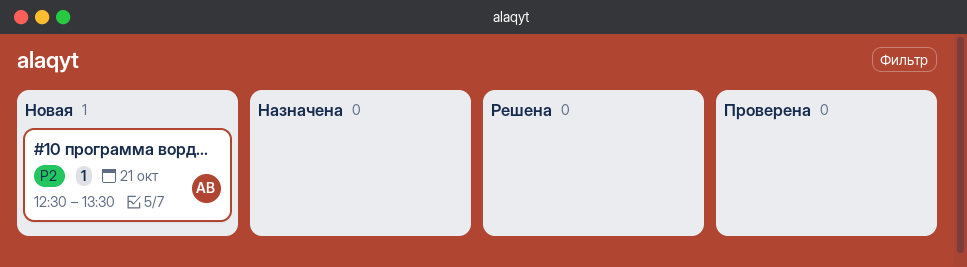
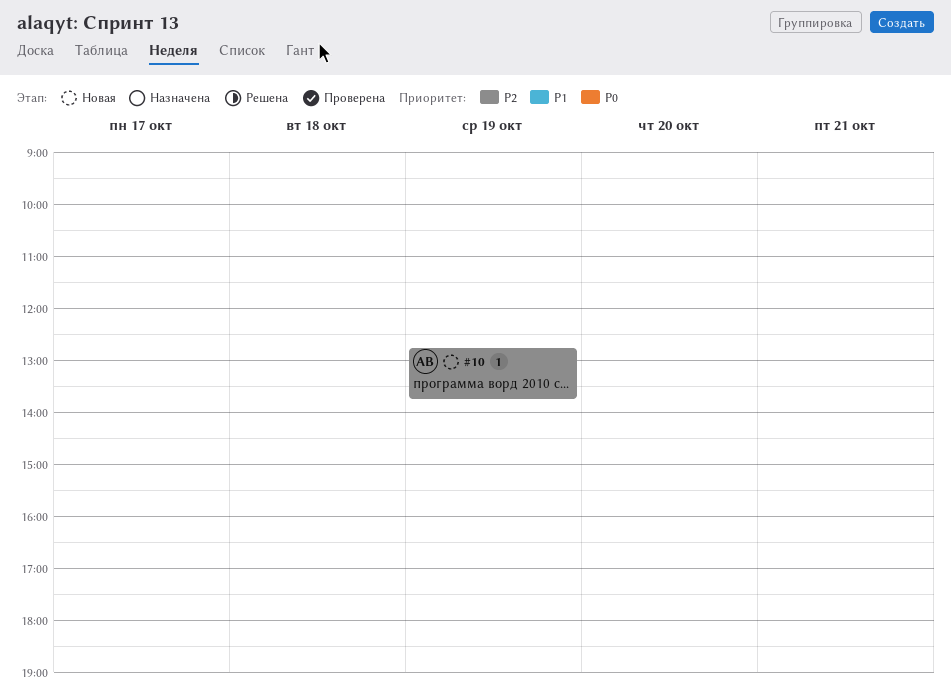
#10, day: Oct 21 -> Oct 19
#10, begins: 12:30 -> 12:45
#10, ends: 13:30 -> 13:45

